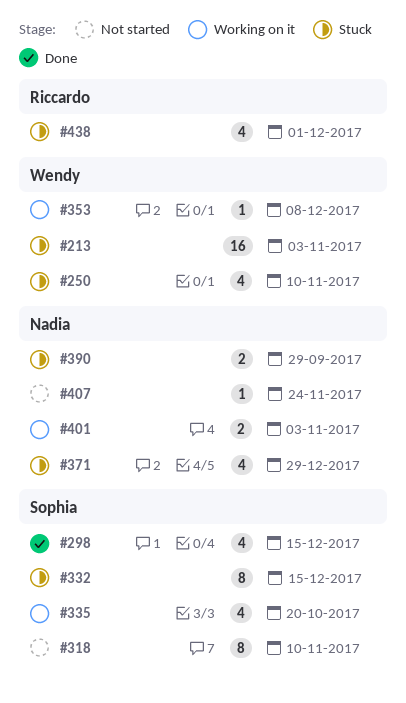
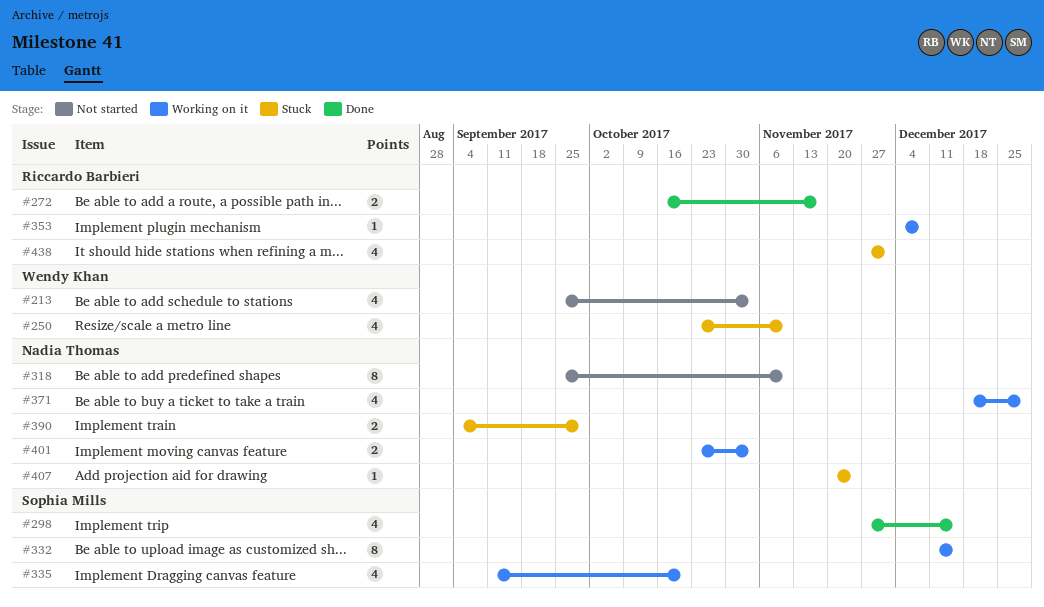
#213, status: Stuck -> Not started
#213, estimate: 16 -> 4
#272: none -> present
#318, owner: Sophia Mills -> Nadia Thomas
#332, status: Stuck -> Working on it
#353, owner: Wendy Khan -> Riccardo Barbieri
#371, status: Stuck -> Working on it
#407, status: Not started -> Stuck

